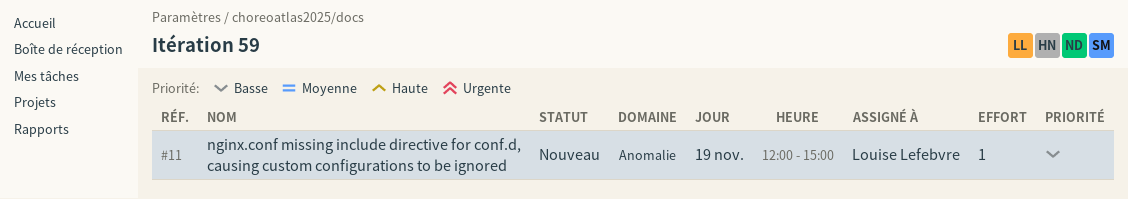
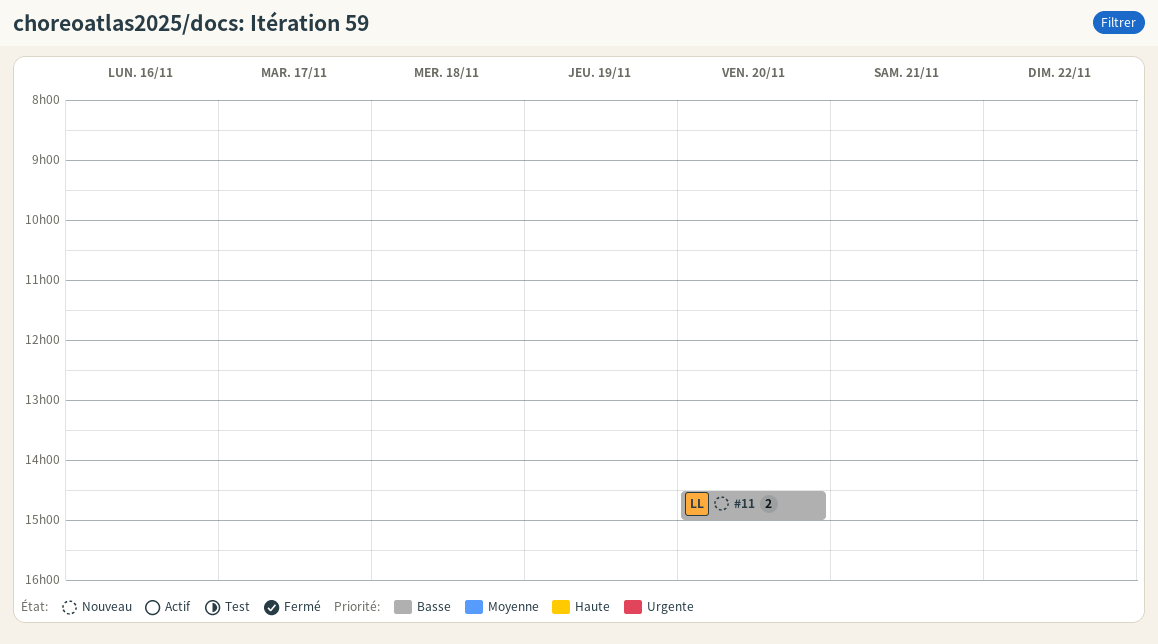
#11, estimate: 1 -> 2
#11, day: Nov 19 -> Nov 20
#11, begins: 12:00 -> 14:30

